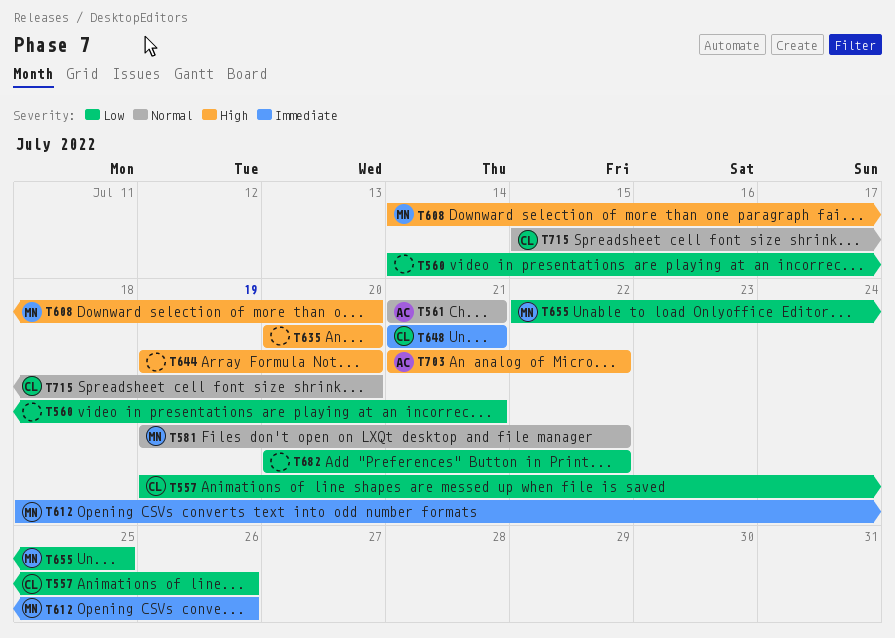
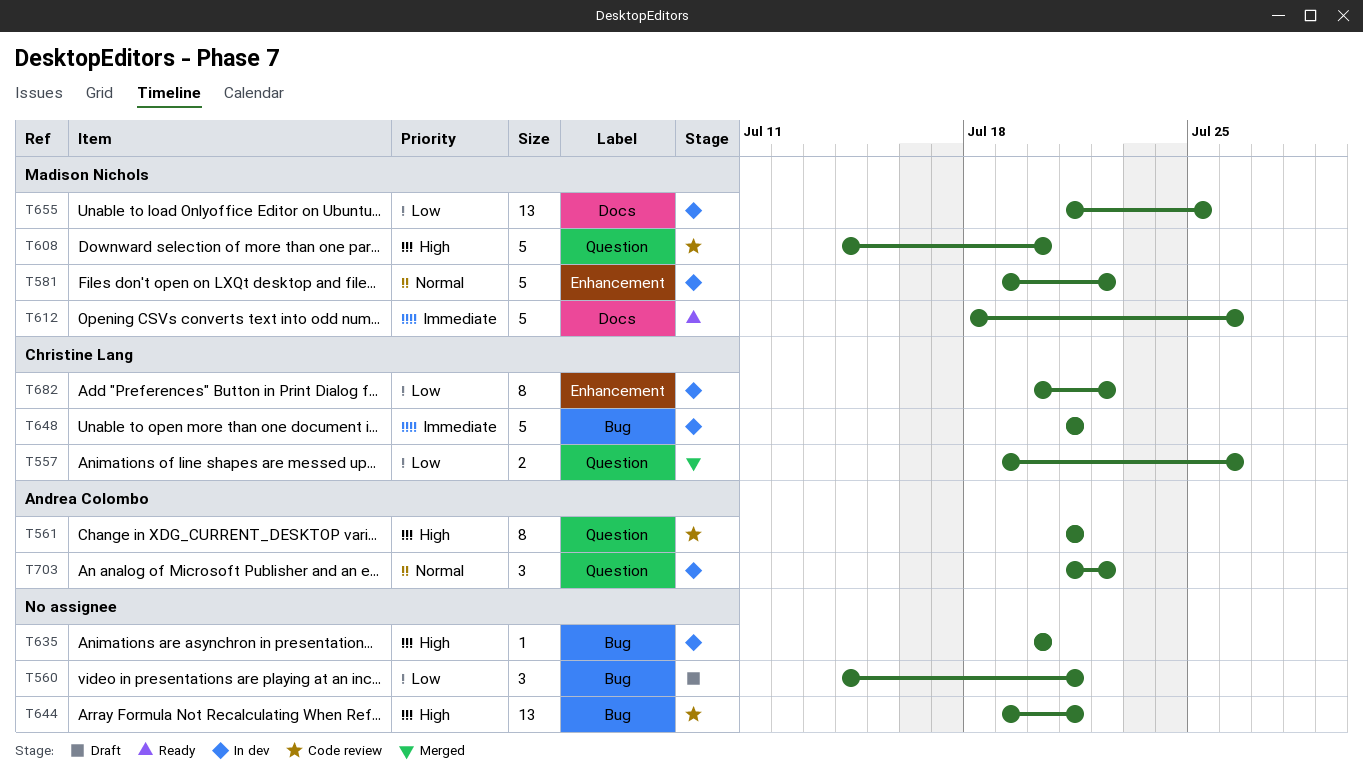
T561, priority: Normal -> High
T644, due: Jul 20 -> Jul 21
T655, start: Jul 22 -> Jul 21
T682, owner: none -> Christine Lang
T703, priority: High -> Normal
T715: present -> none

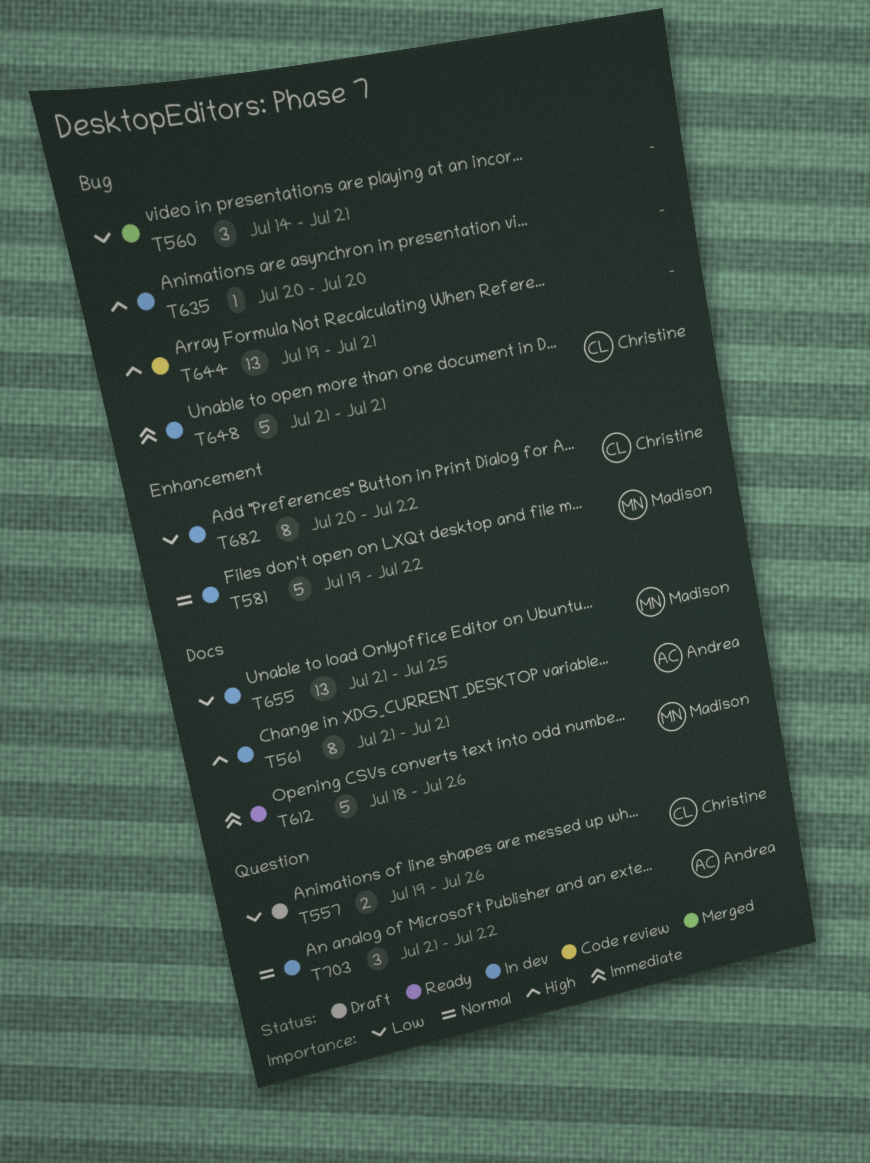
T557, status: Merged -> Draft
T560, status: Draft -> Merged
T561, status: Code review -> In dev
T561, label: Question -> Docs
T608: present -> none

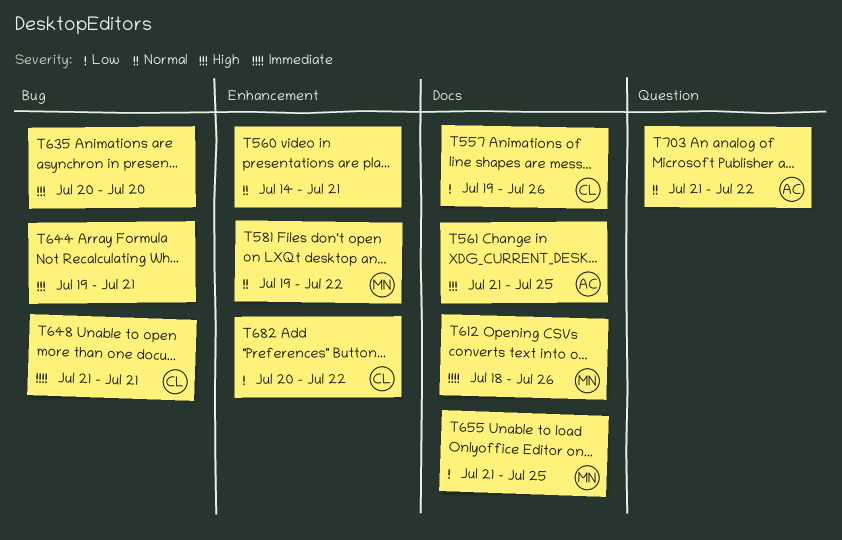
T557, label: Question -> Docs
T560, priority: Low -> Normal
T560, label: Bug -> Enhancement
T561, due: Jul 21 -> Jul 25

